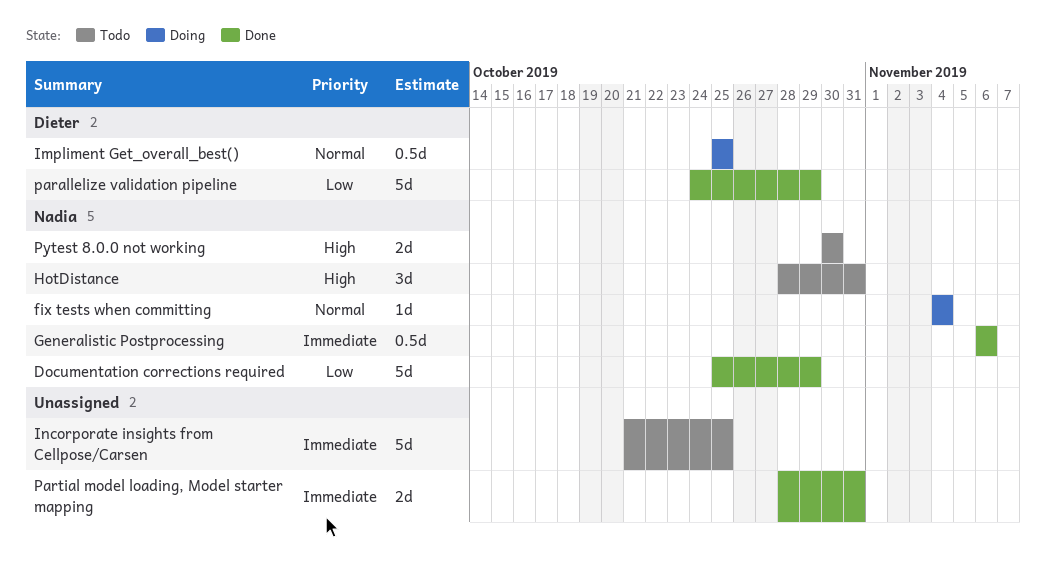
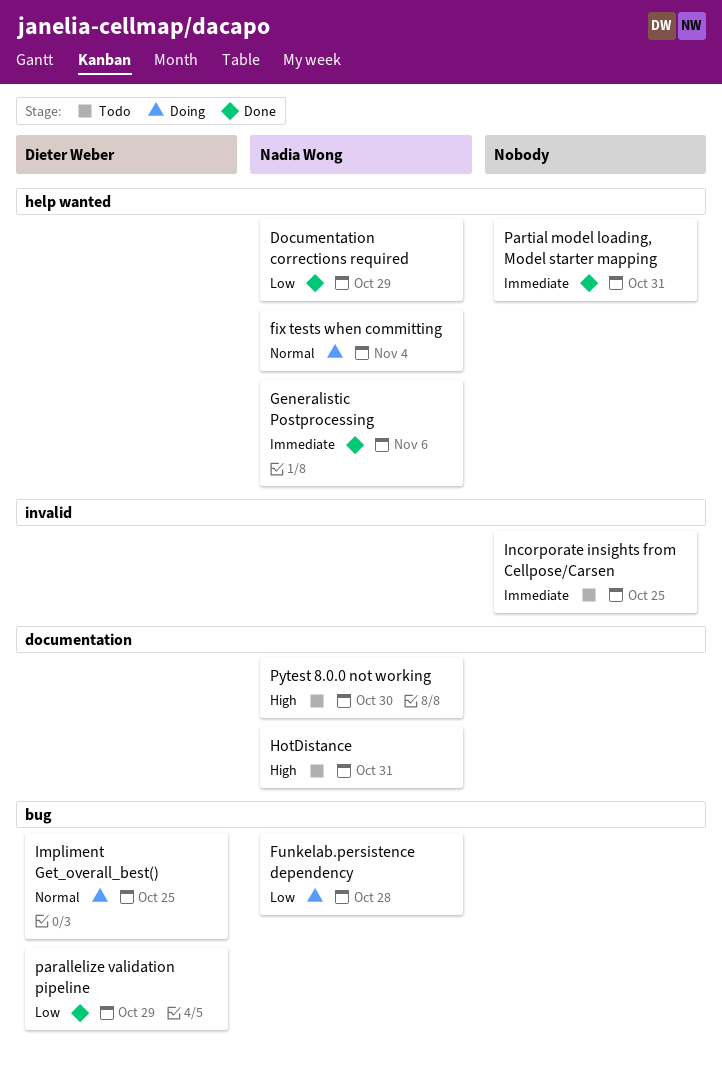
Funkelab.persistence dependency: none -> present

